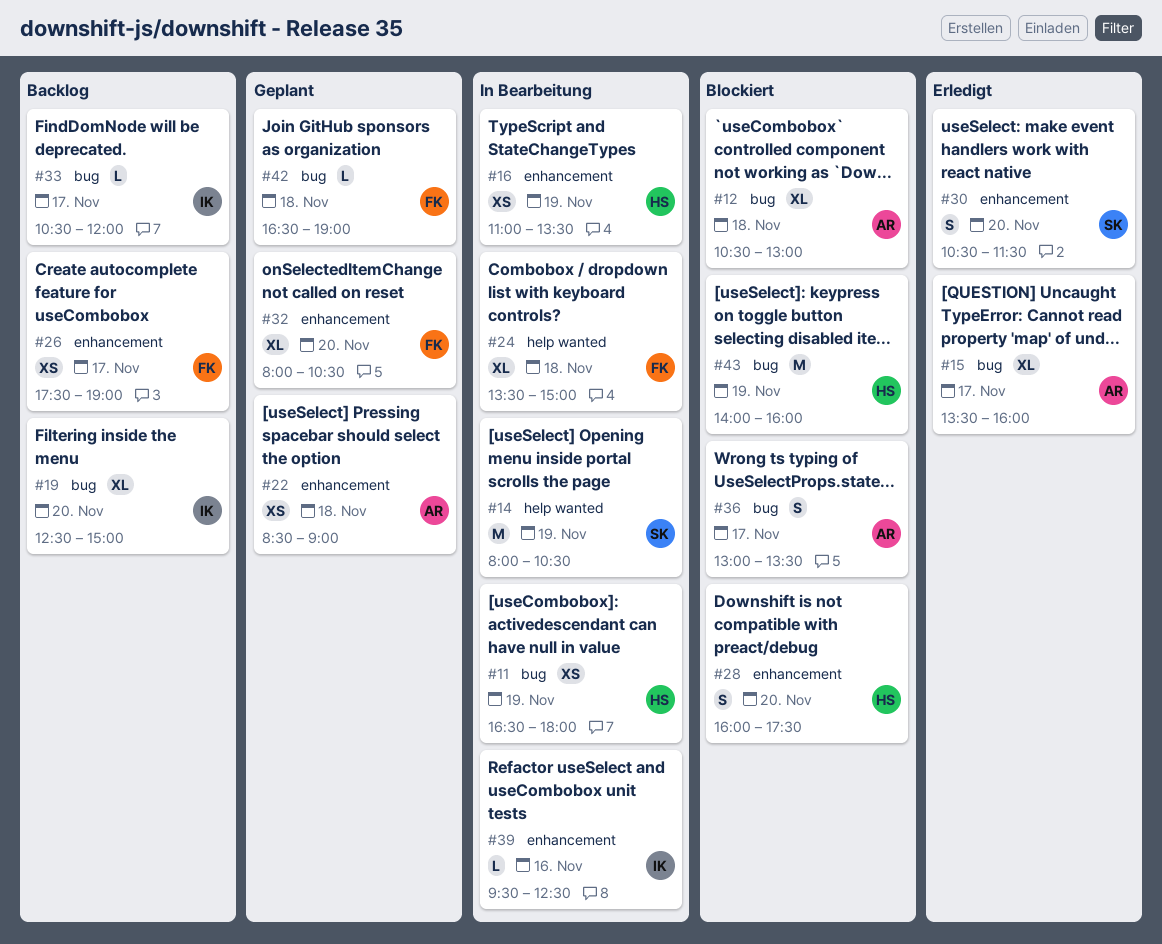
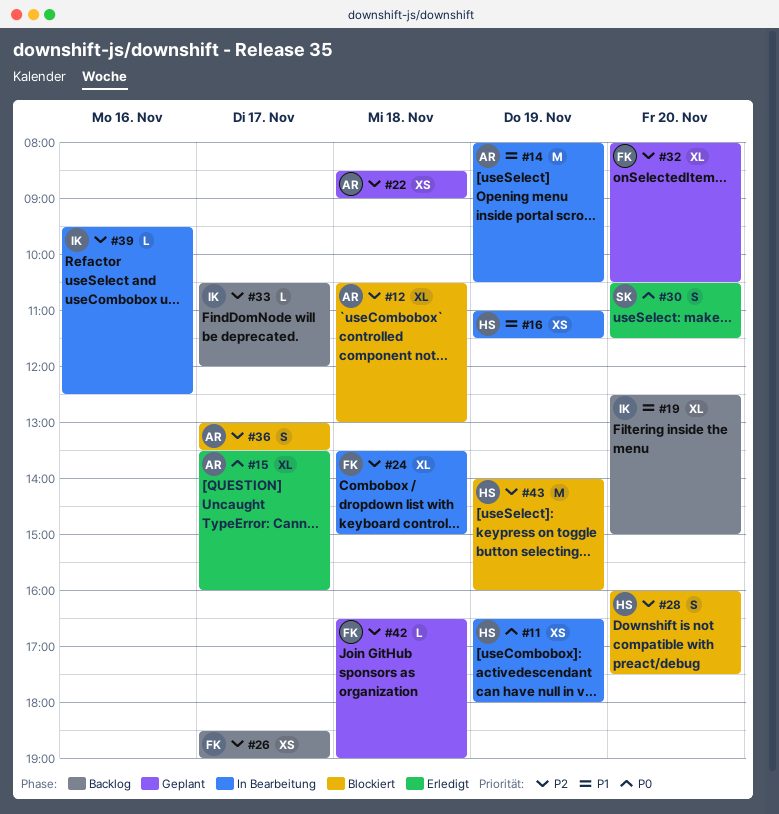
#14, owner: SK -> AR
#16, ends: 13:30 -> 11:30
#26, begins: 17:30 -> 18:30

